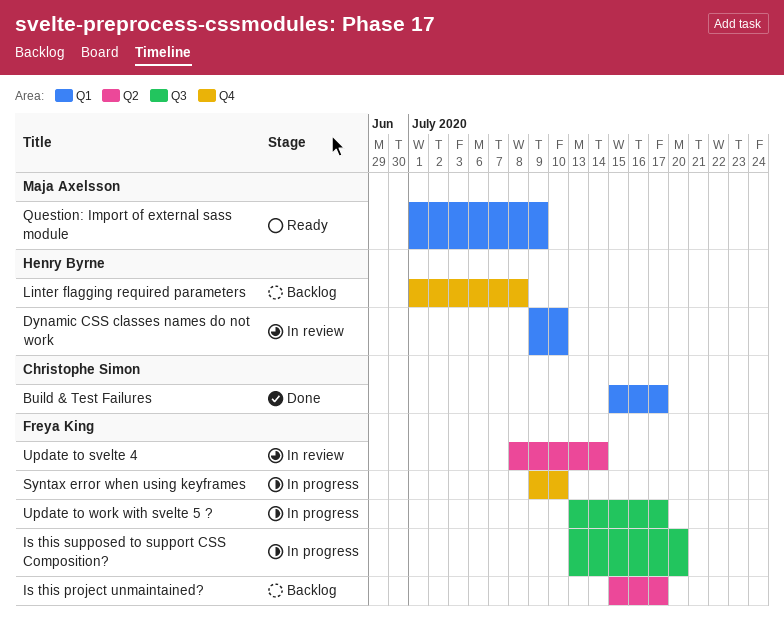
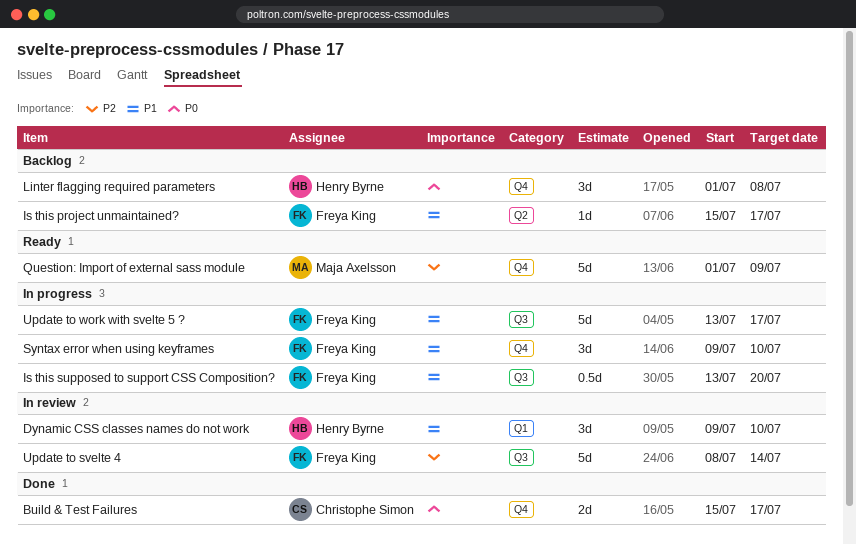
Build & Test Failures, label: Q1 -> Q4
Question: Import of external sass module, label: Q1 -> Q4
Update to svelte 4, label: Q2 -> Q3

